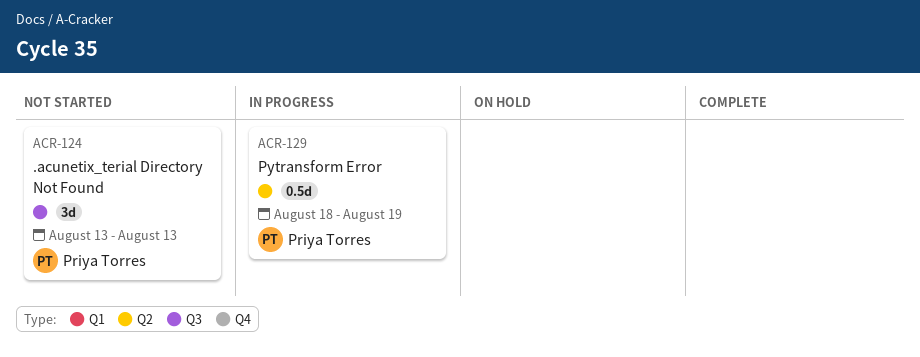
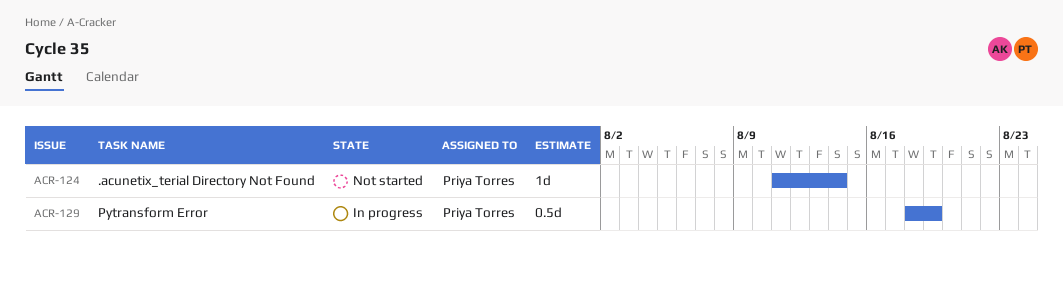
ACR-124, estimate: 3d -> 1d
ACR-124, start: Aug 13 -> Aug 11
ACR-124, due: Aug 13 -> Aug 14

